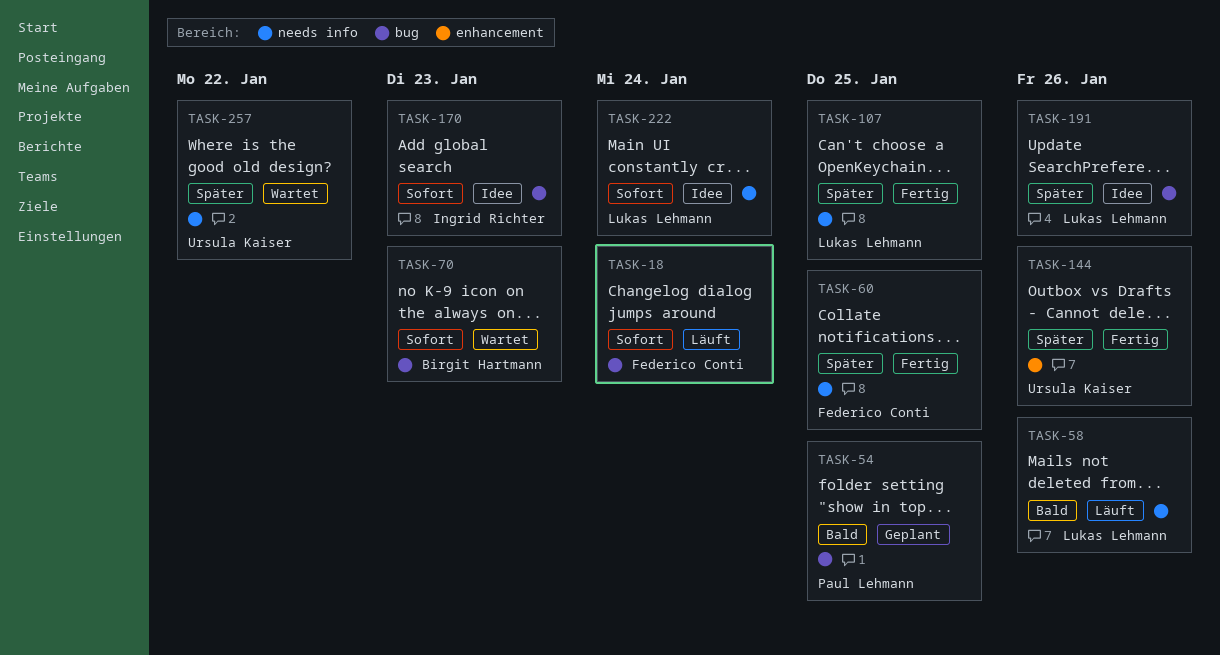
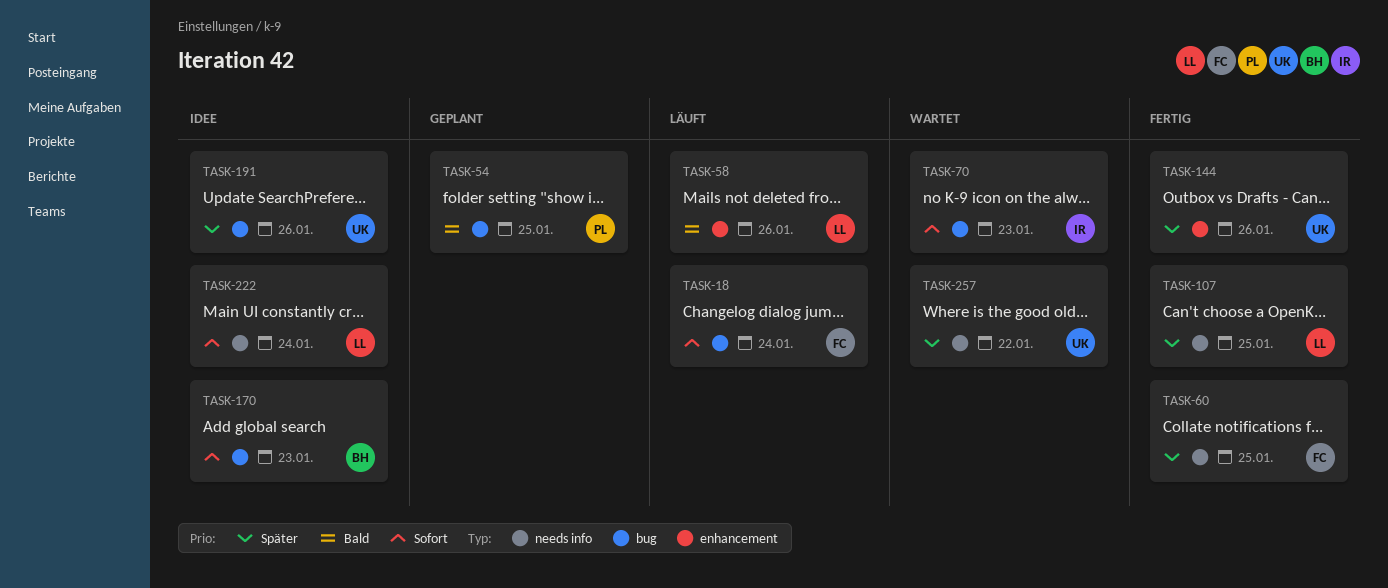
TASK-58, label: needs info -> enhancement
TASK-70, owner: Birgit Hartmann -> Ingrid Richter
TASK-170, owner: Ingrid Richter -> Birgit Hartmann
TASK-191, owner: Lukas Lehmann -> Ursula Kaiser

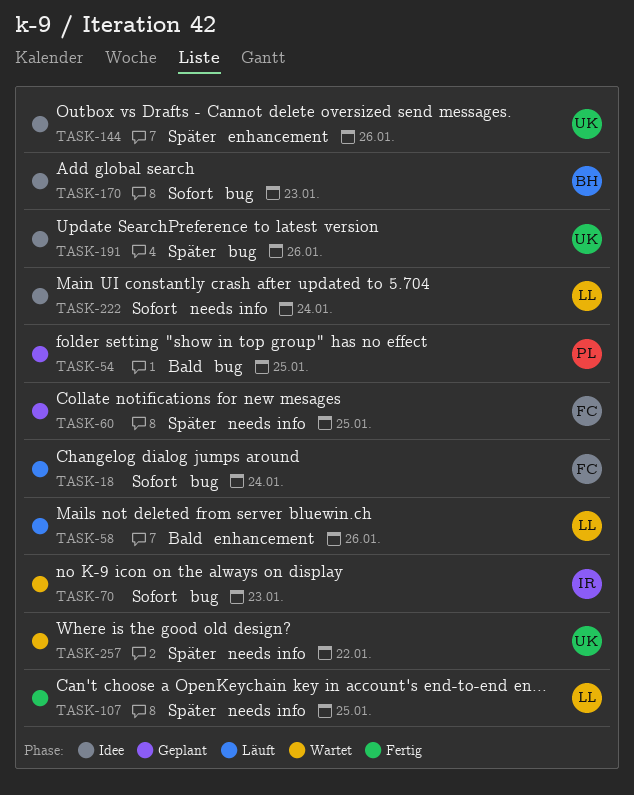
TASK-60, status: Fertig -> Geplant
TASK-144, status: Fertig -> Idee

